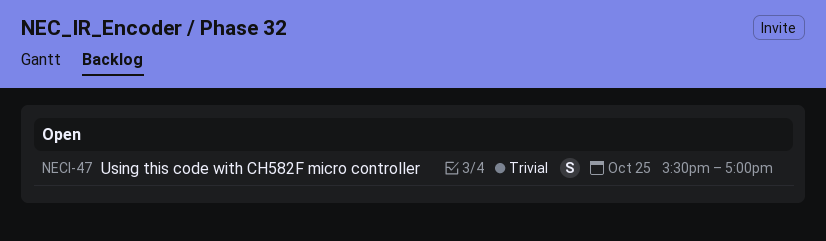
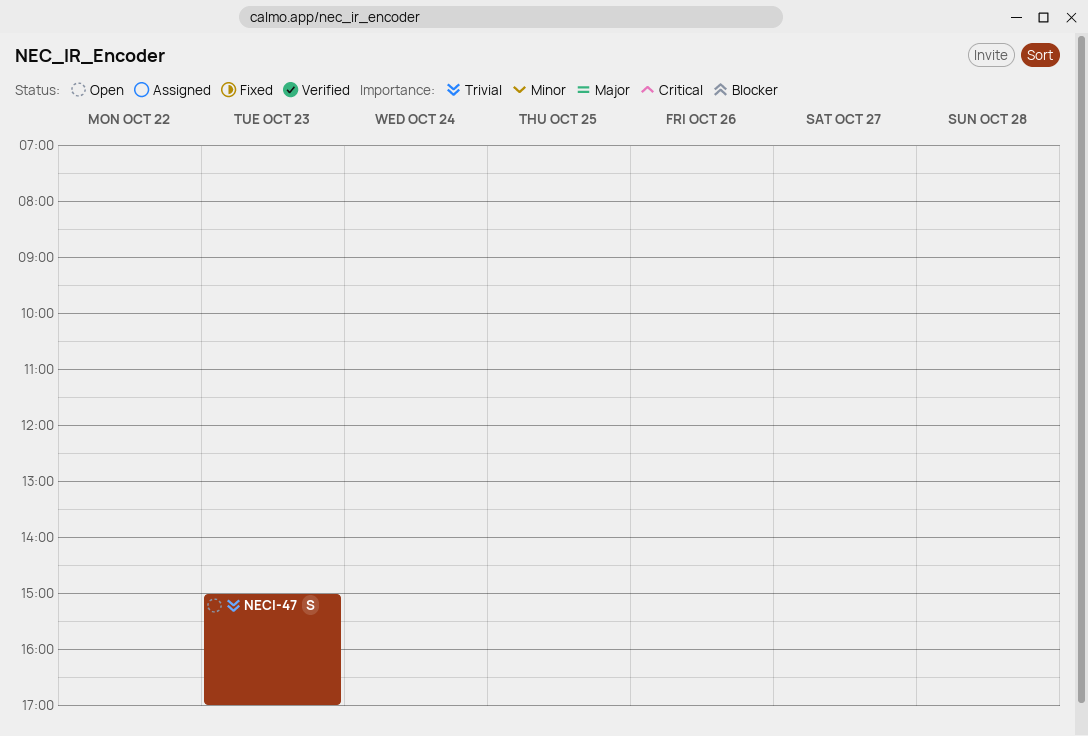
NECI-47, day: Oct 25 -> Oct 23
NECI-47, begins: 15:30 -> 15:00

